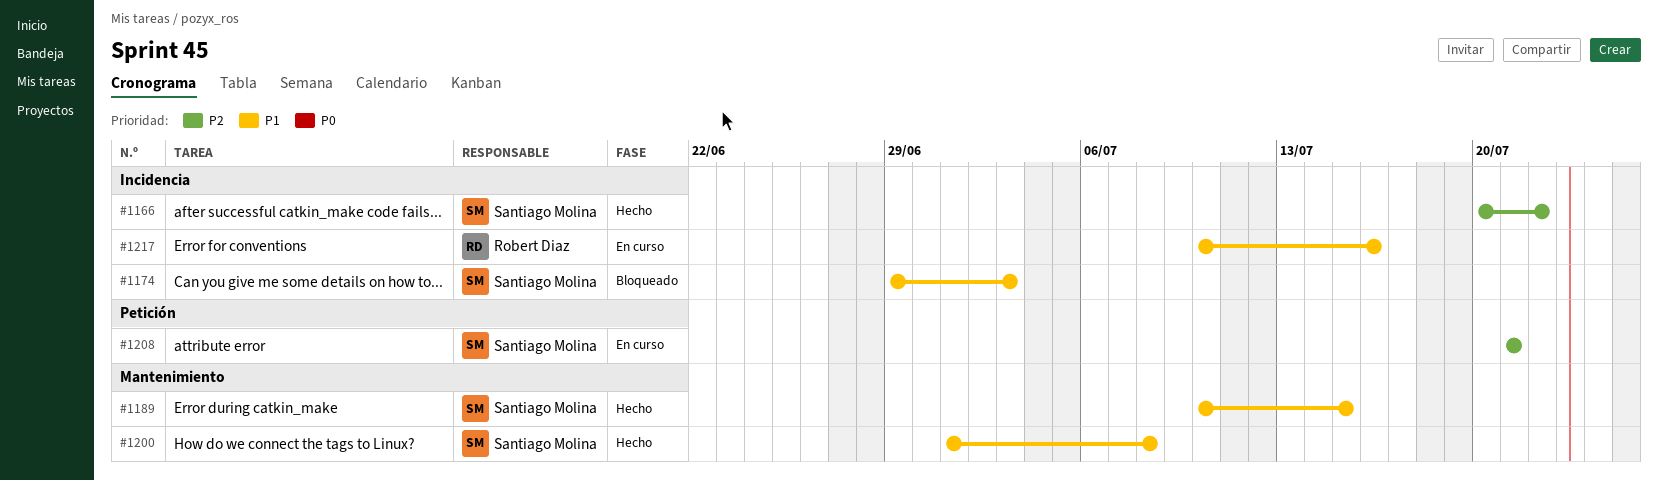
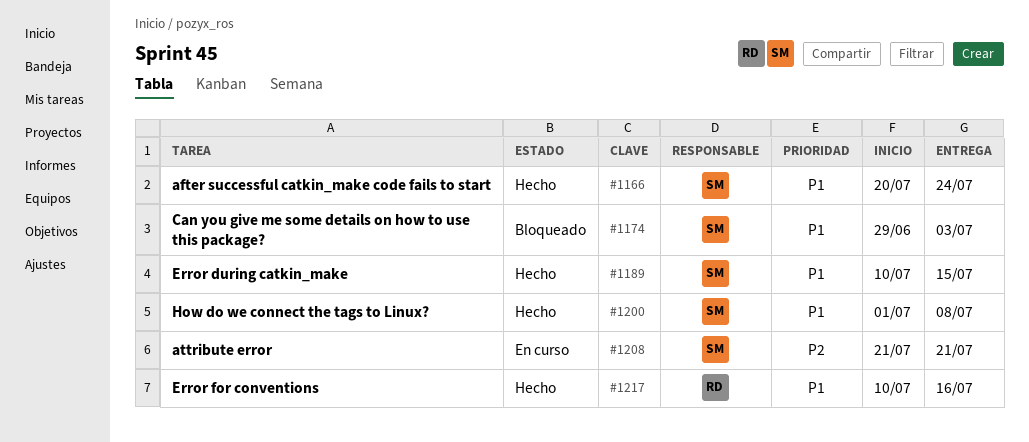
#1166, priority: P2 -> P1
#1166, due: Jul 22 -> Jul 24
#1217, status: En curso -> Hecho

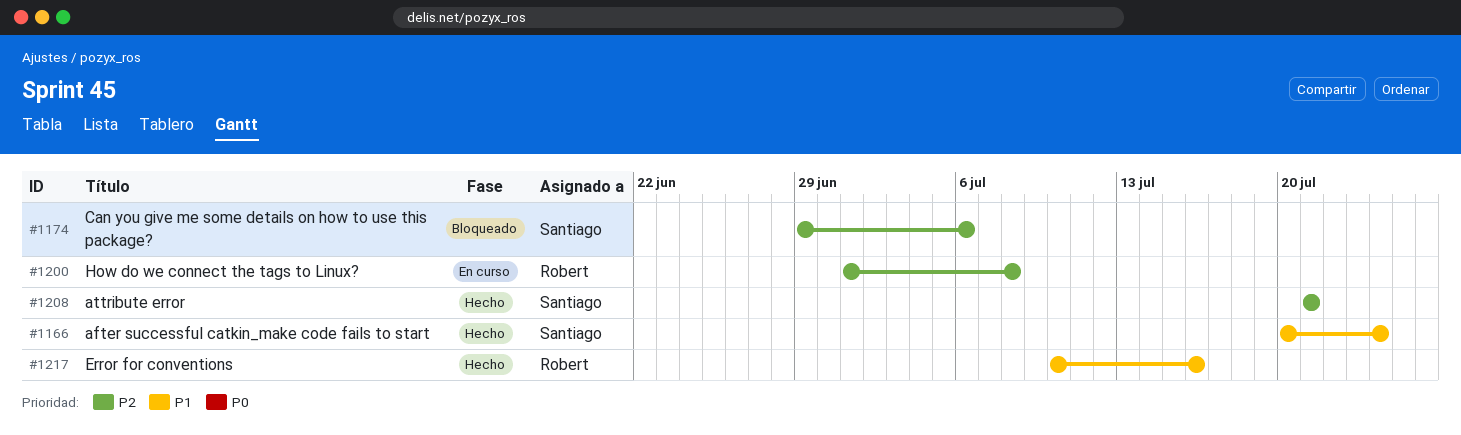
#1174, priority: P1 -> P2
#1174, due: Jul 3 -> Jul 6
#1189: present -> none
#1200, status: Hecho -> En curso
#1200, owner: Santiago -> Robert
#1200, priority: P1 -> P2
#1208, status: En curso -> Hecho

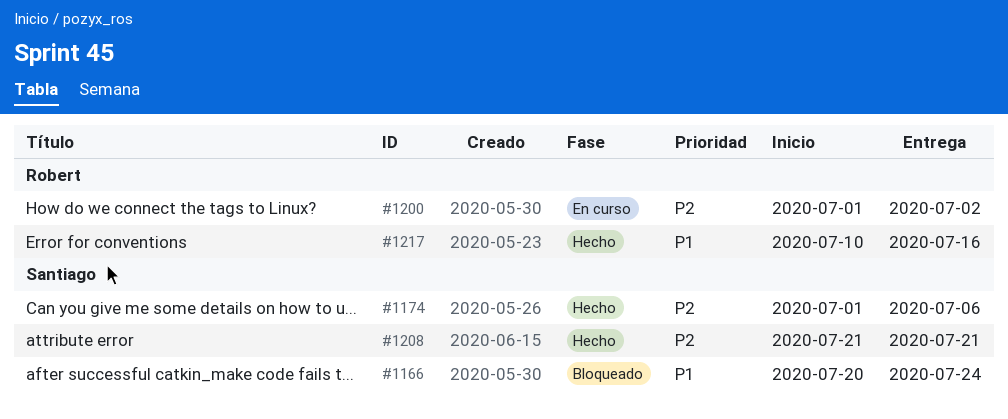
#1166, status: Hecho -> Bloqueado
#1174, status: Bloqueado -> Hecho
#1174, start: Jun 29 -> Jul 1
#1200, due: Jul 8 -> Jul 2

